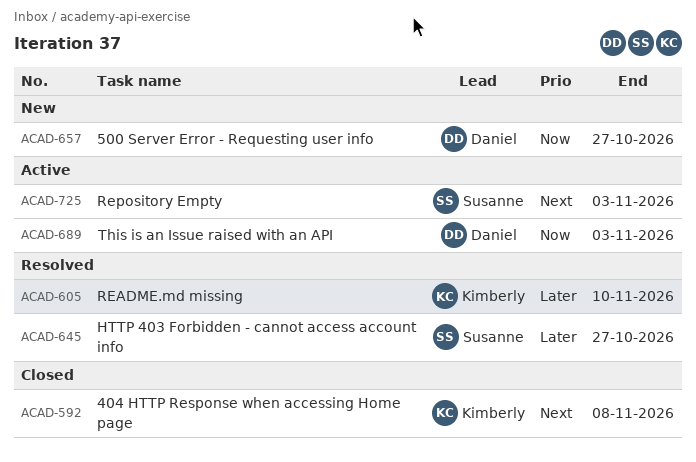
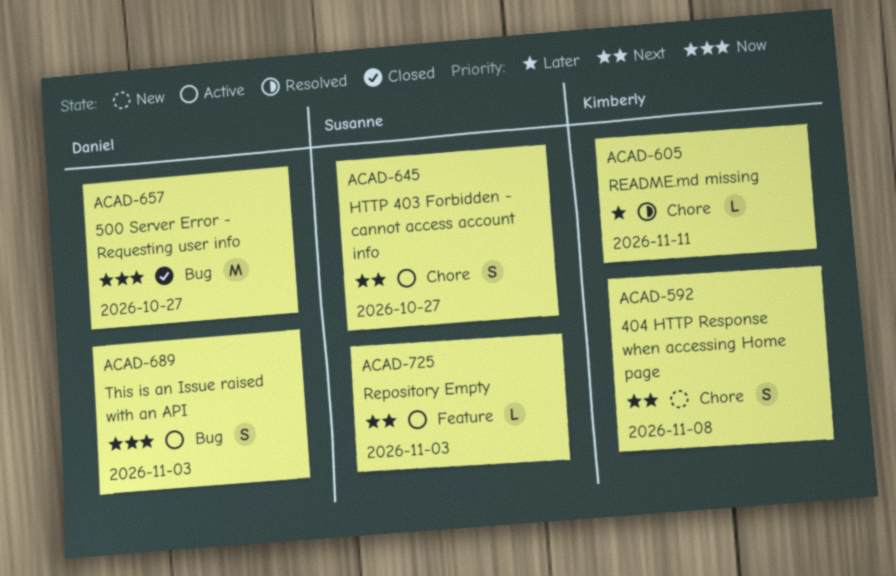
ACAD-592, status: Closed -> New
ACAD-605, due: Nov 10 -> Nov 11
ACAD-645, status: Resolved -> Active
ACAD-645, priority: Later -> Next
ACAD-657, status: New -> Closed

